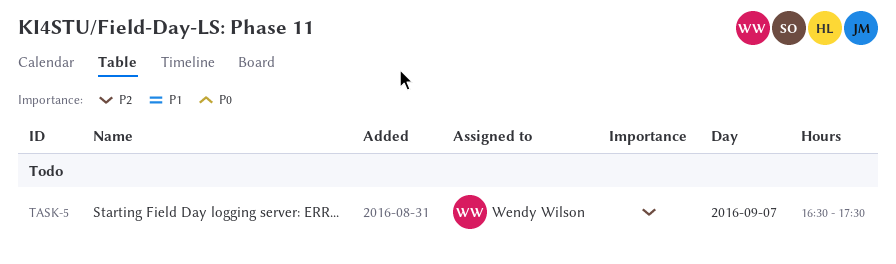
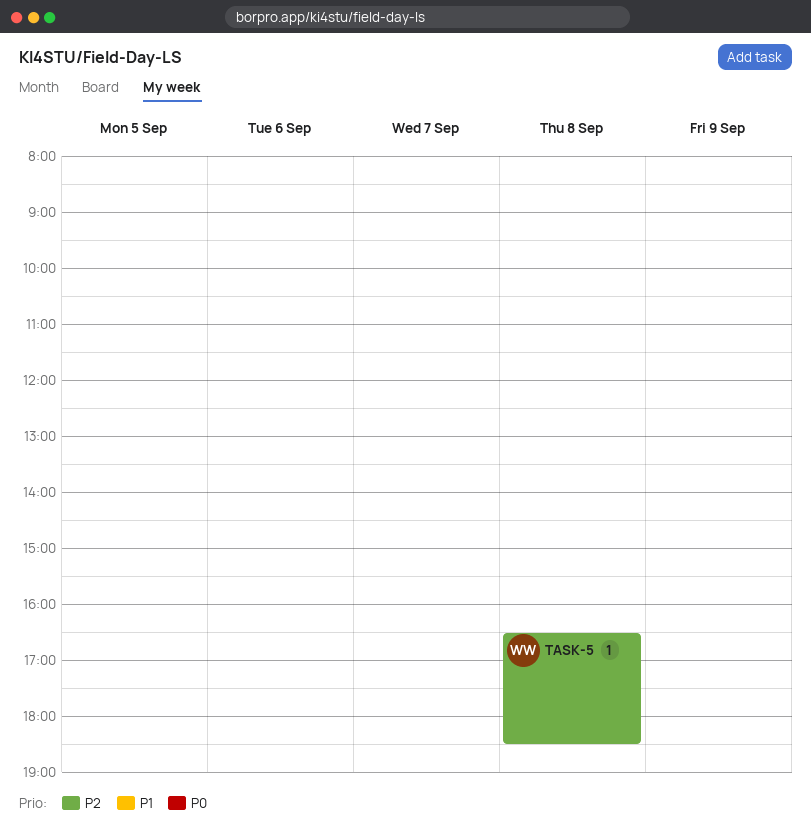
TASK-5, day: Sep 7 -> Sep 8
TASK-5, ends: 17:30 -> 18:30

